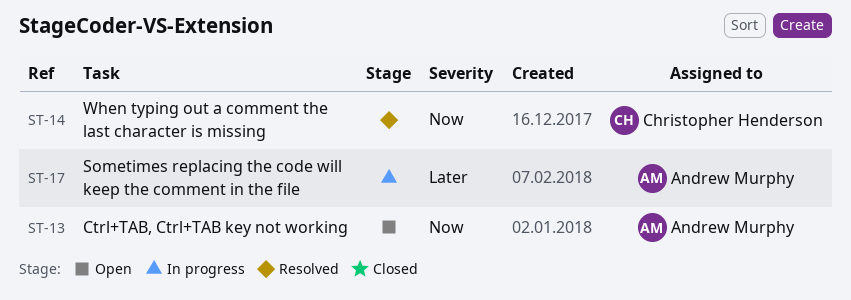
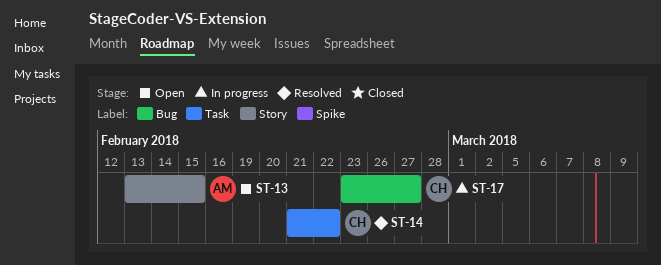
ST-17, owner: Andrew Murphy -> Christopher Henderson

